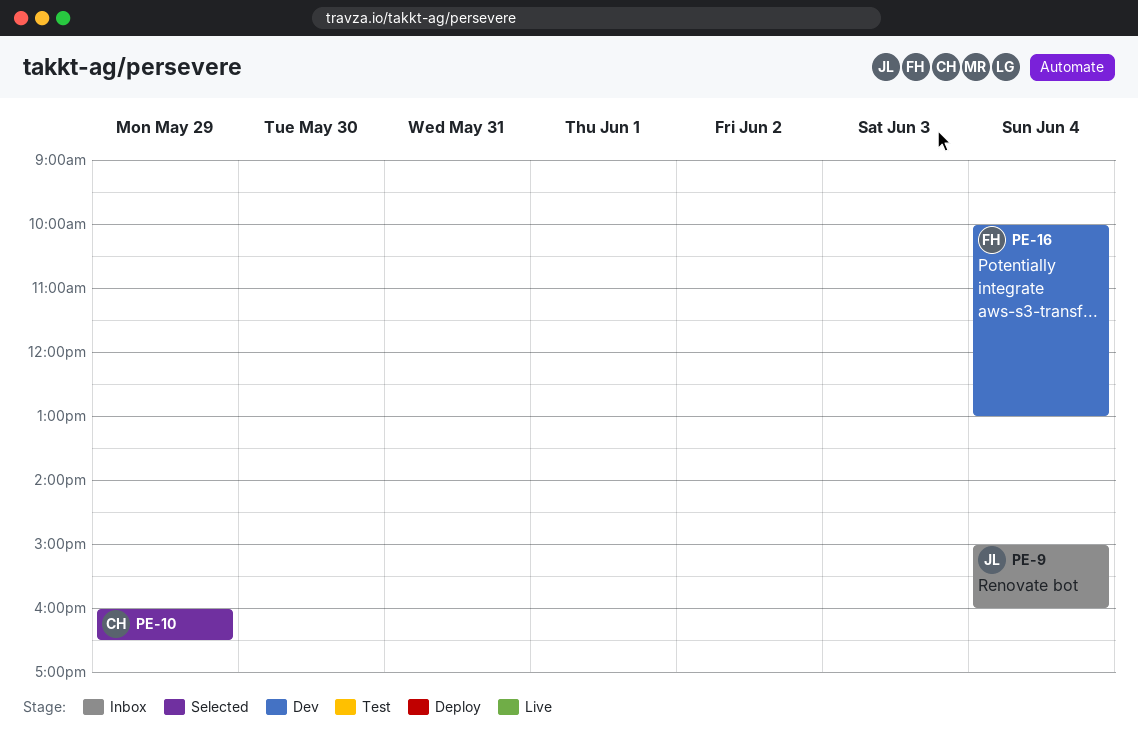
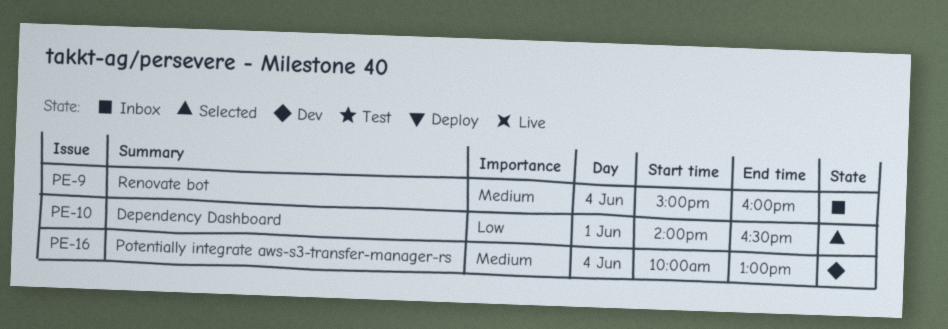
PE-10, day: May 29 -> Jun 1
PE-10, begins: 16:00 -> 14:00

